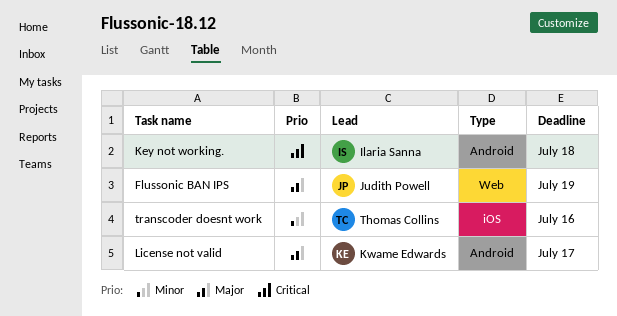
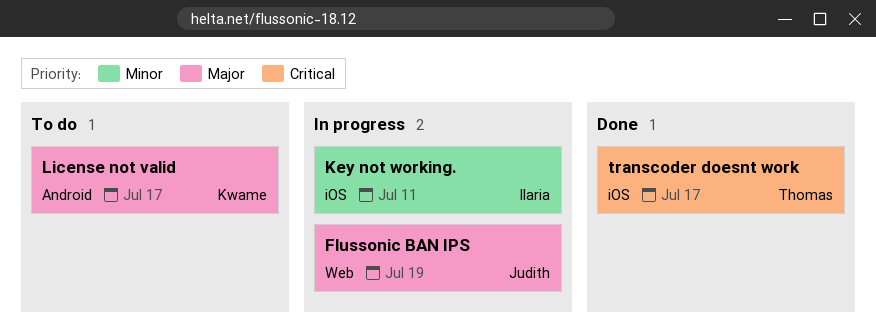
Key not working., priority: Critical -> Minor
Key not working., label: Android -> iOS
Key not working., due: Jul 18 -> Jul 11
transcoder doesnt work, priority: Minor -> Critical
transcoder doesnt work, due: Jul 16 -> Jul 17

